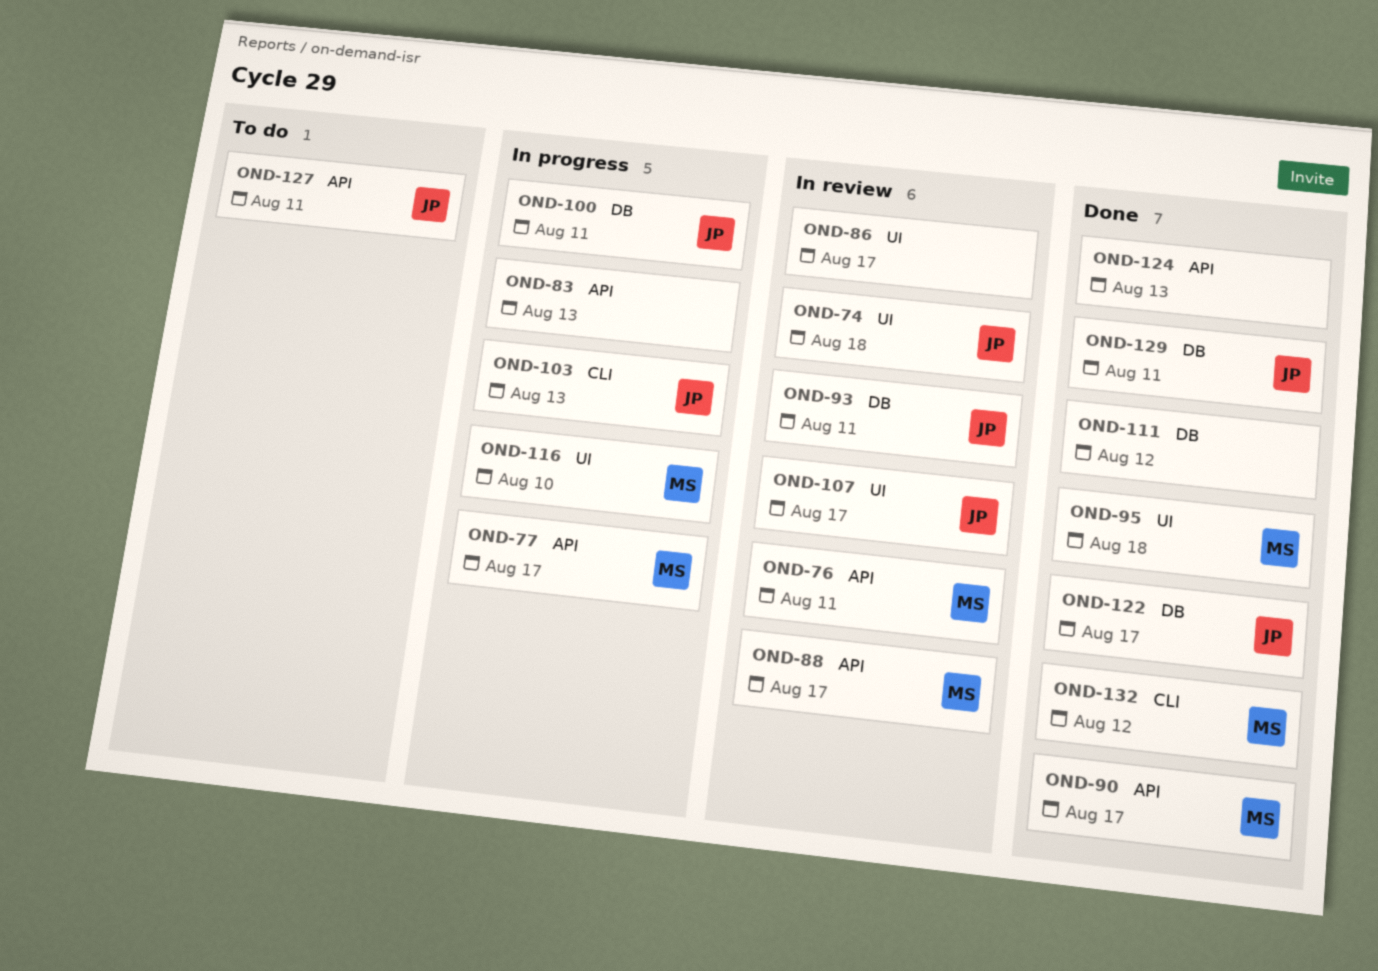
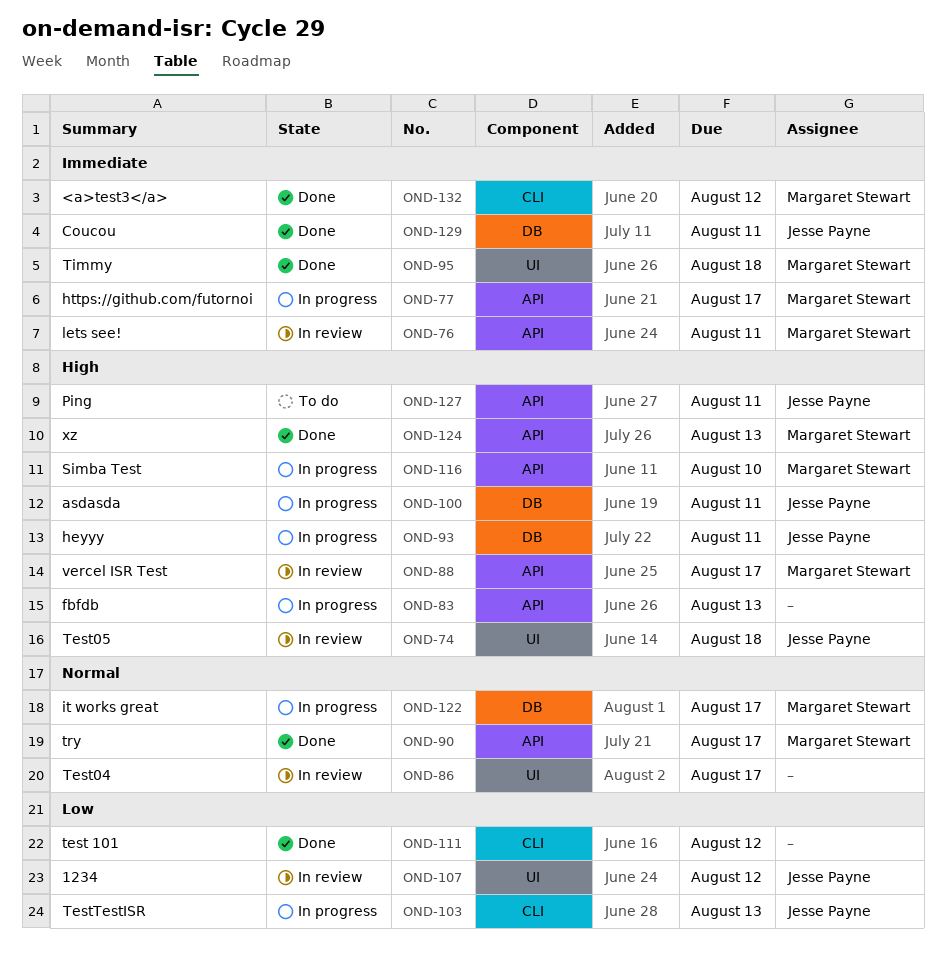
OND-93, status: In review -> In progress
OND-107, due: Aug 17 -> Aug 12
OND-111, label: DB -> CLI
OND-116, label: UI -> API
OND-122, status: Done -> In progress
OND-122, owner: Jesse Payne -> Margaret Stewart
OND-124, owner: none -> Margaret Stewart

